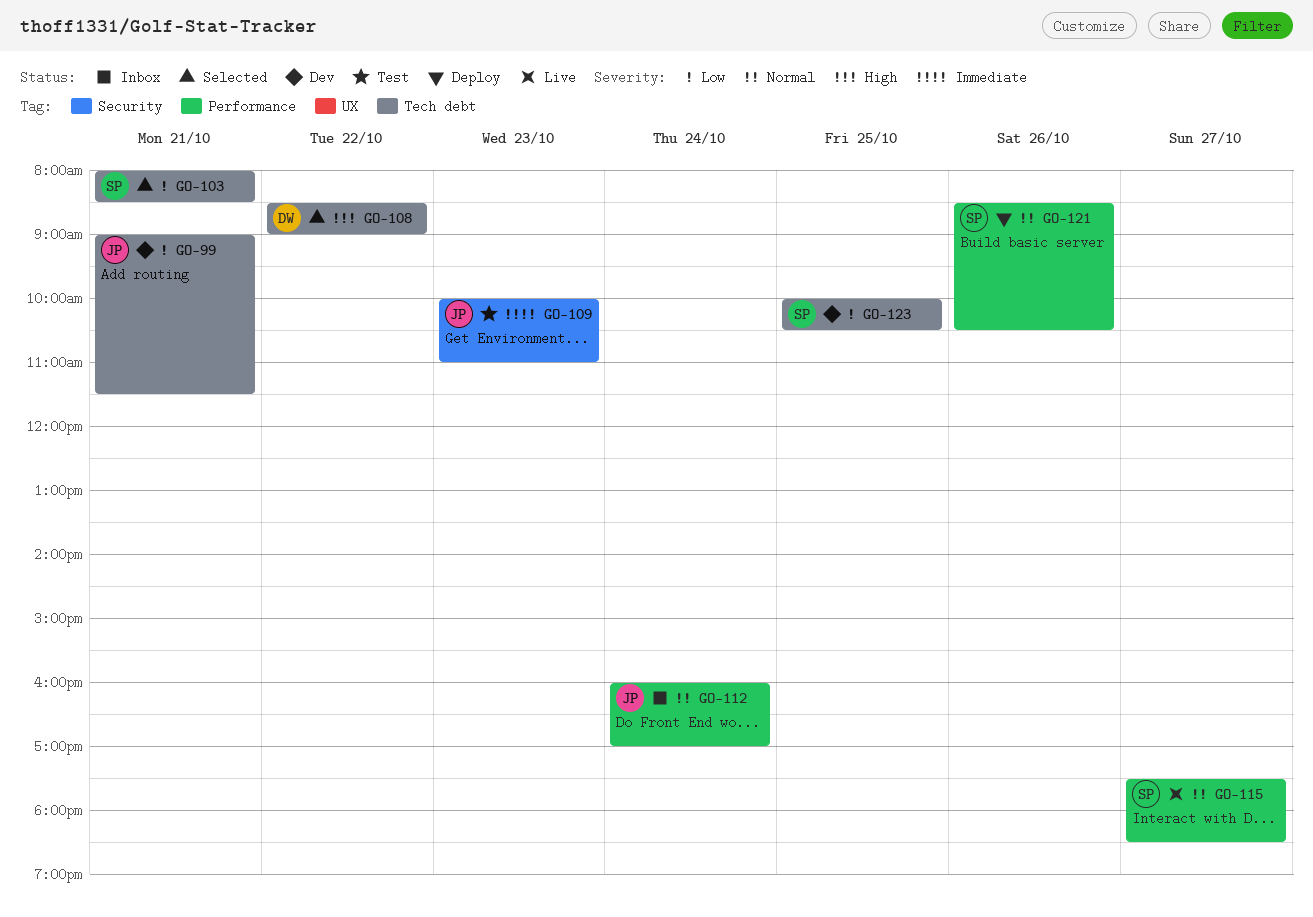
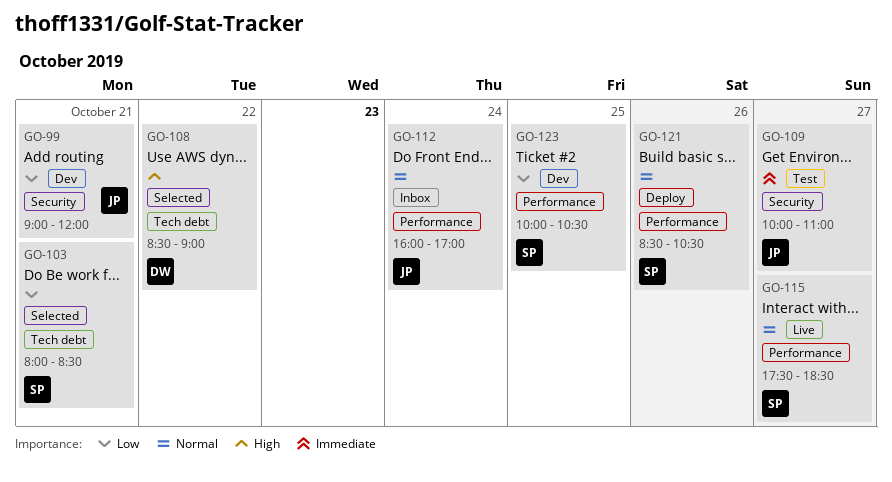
GO-99, label: Tech debt -> Security
GO-99, ends: 11:30 -> 12:00
GO-109, day: Oct 23 -> Oct 27
GO-123, label: Tech debt -> Performance

